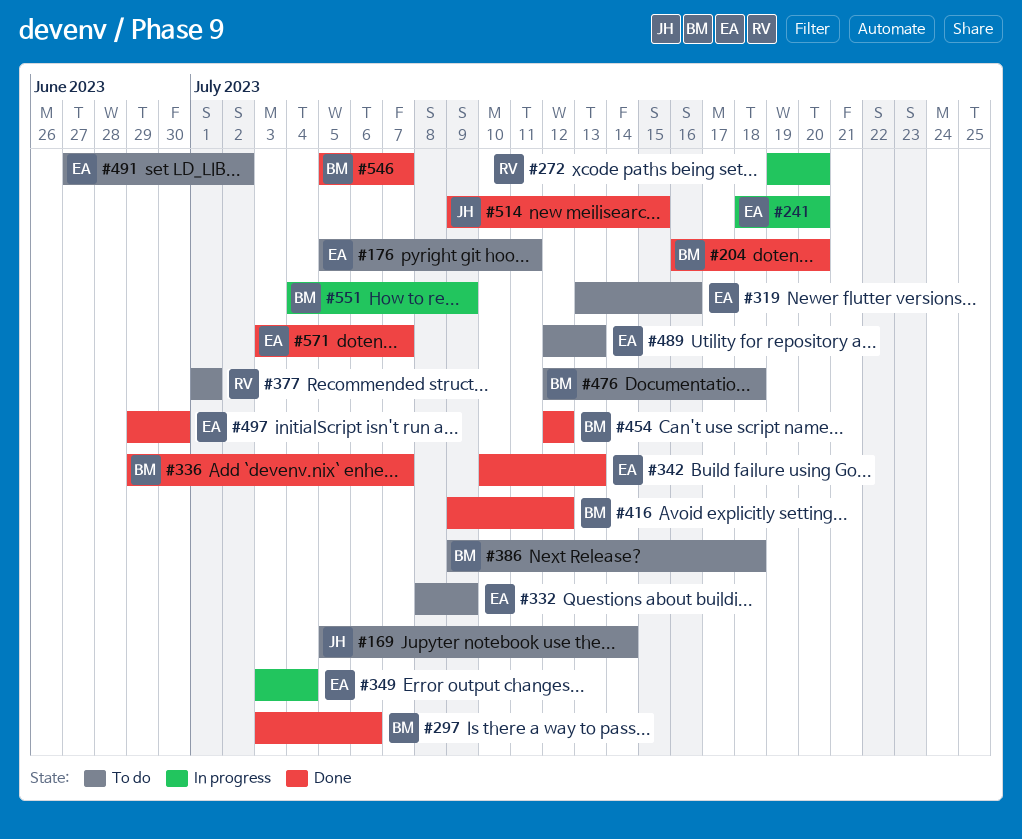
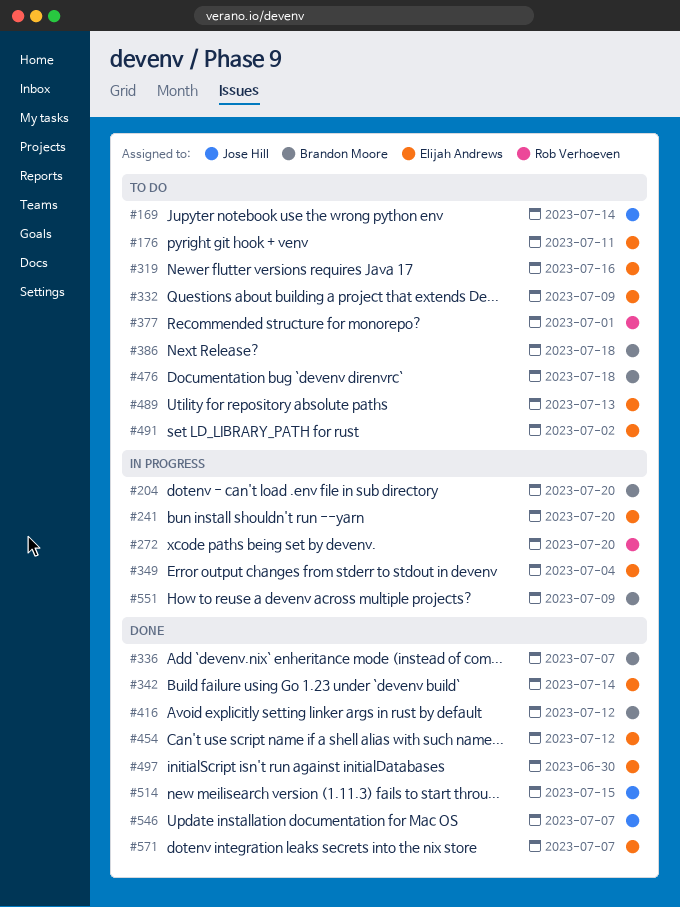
#204, status: Done -> In progress
#297: present -> none
#342, due: Jul 13 -> Jul 14
#454, owner: Brandon Moore -> Elijah Andrews
#546, owner: Brandon Moore -> Jose Hill

